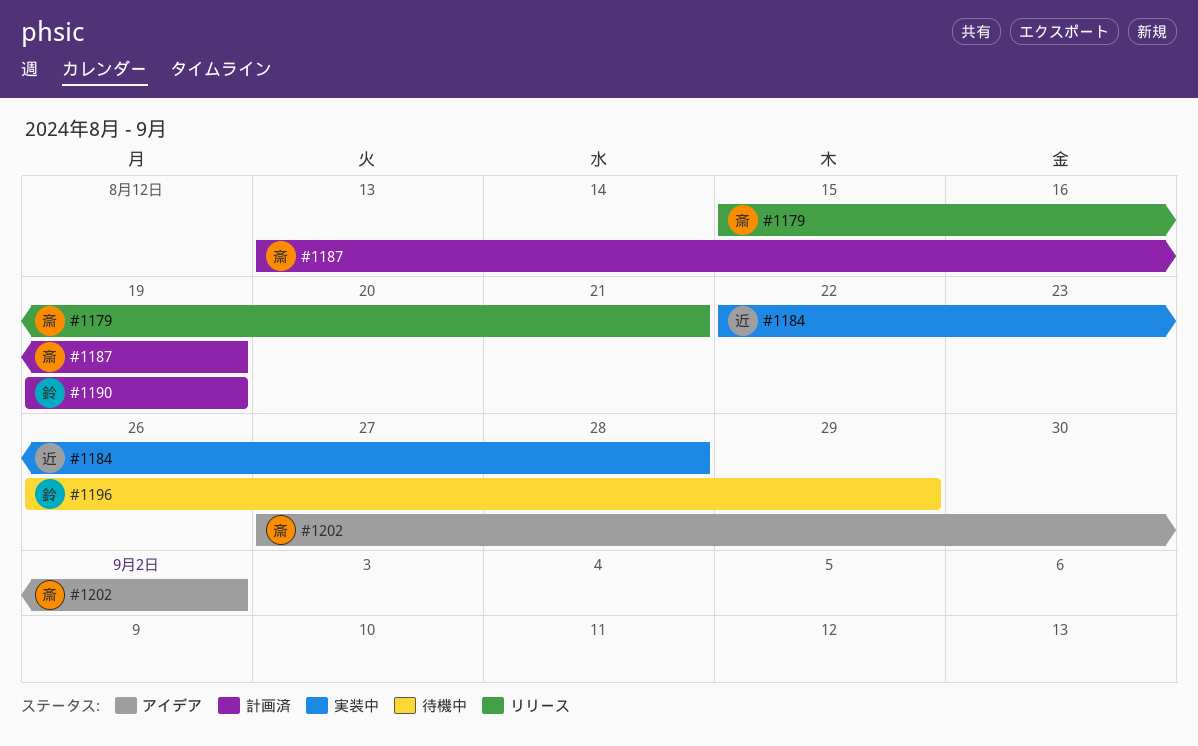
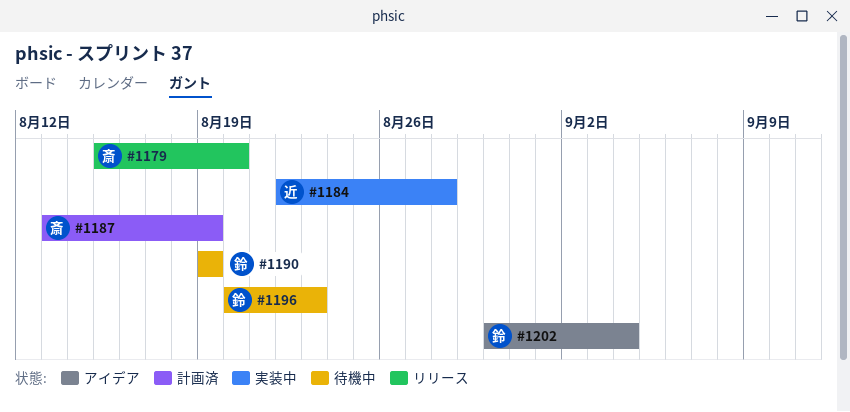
#1179, due: Aug 21 -> Aug 20
#1190, status: 計画済 -> 待機中
#1196, start: Aug 26 -> Aug 20
#1196, due: Aug 29 -> Aug 23
#1202, owner: 斎 -> 鈴
#1202, start: Aug 27 -> Aug 30
#1202, due: Sep 2 -> Sep 4

